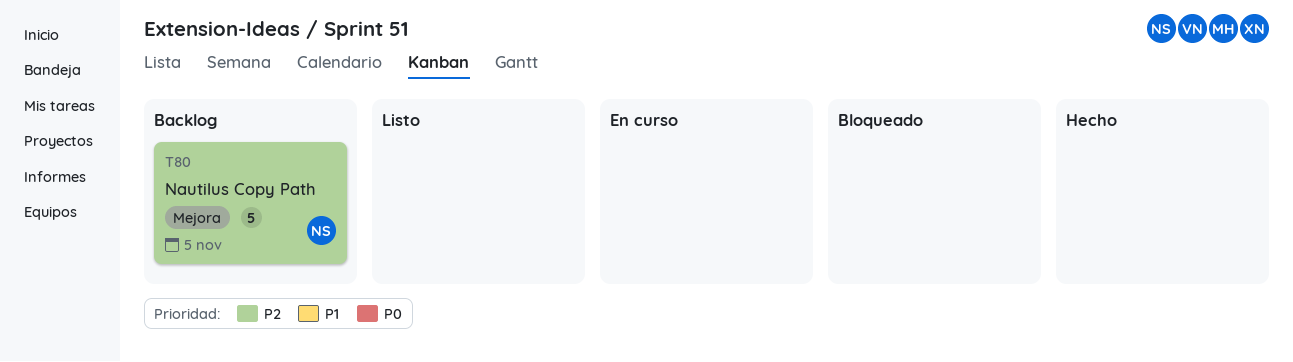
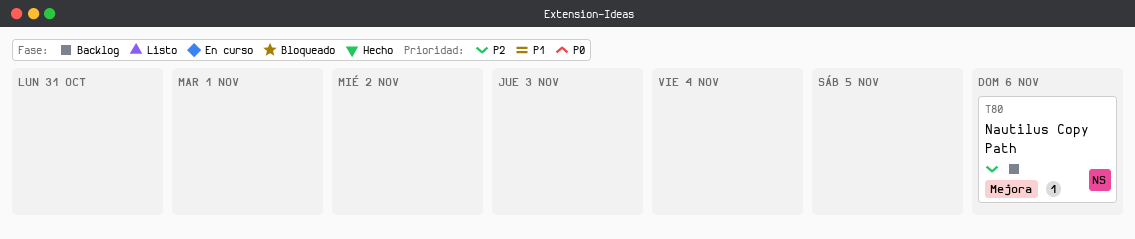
T80, estimate: 5 -> 1
T80, due: Nov 5 -> Nov 6

